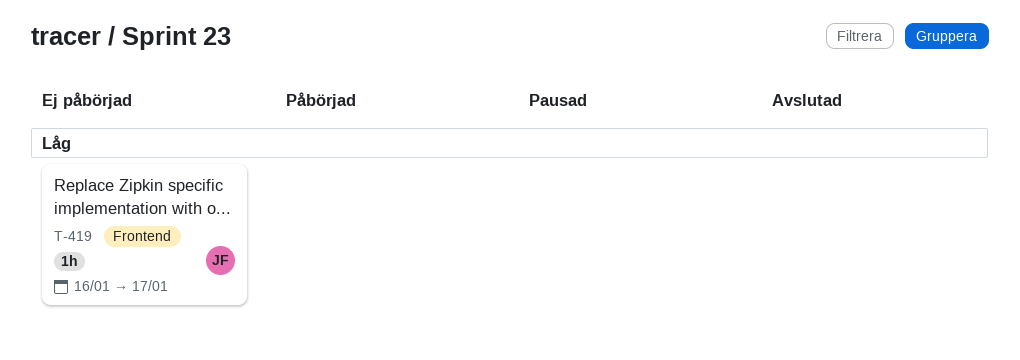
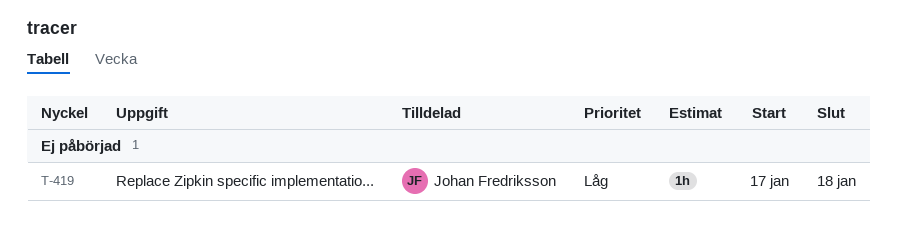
T-419, start: Jan 16 -> Jan 17
T-419, due: Jan 17 -> Jan 18

